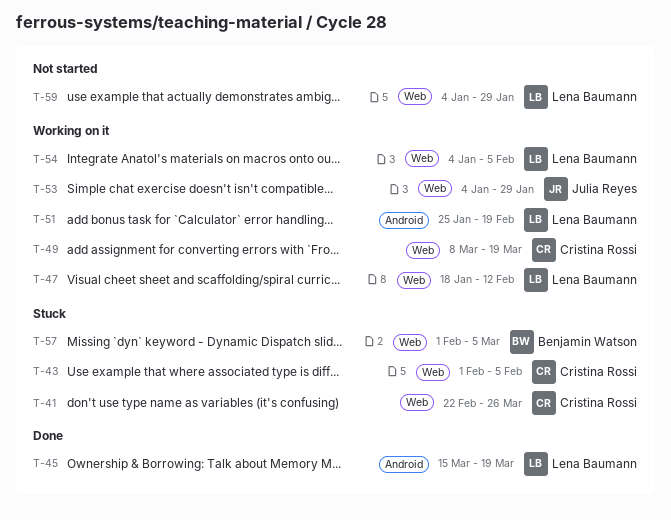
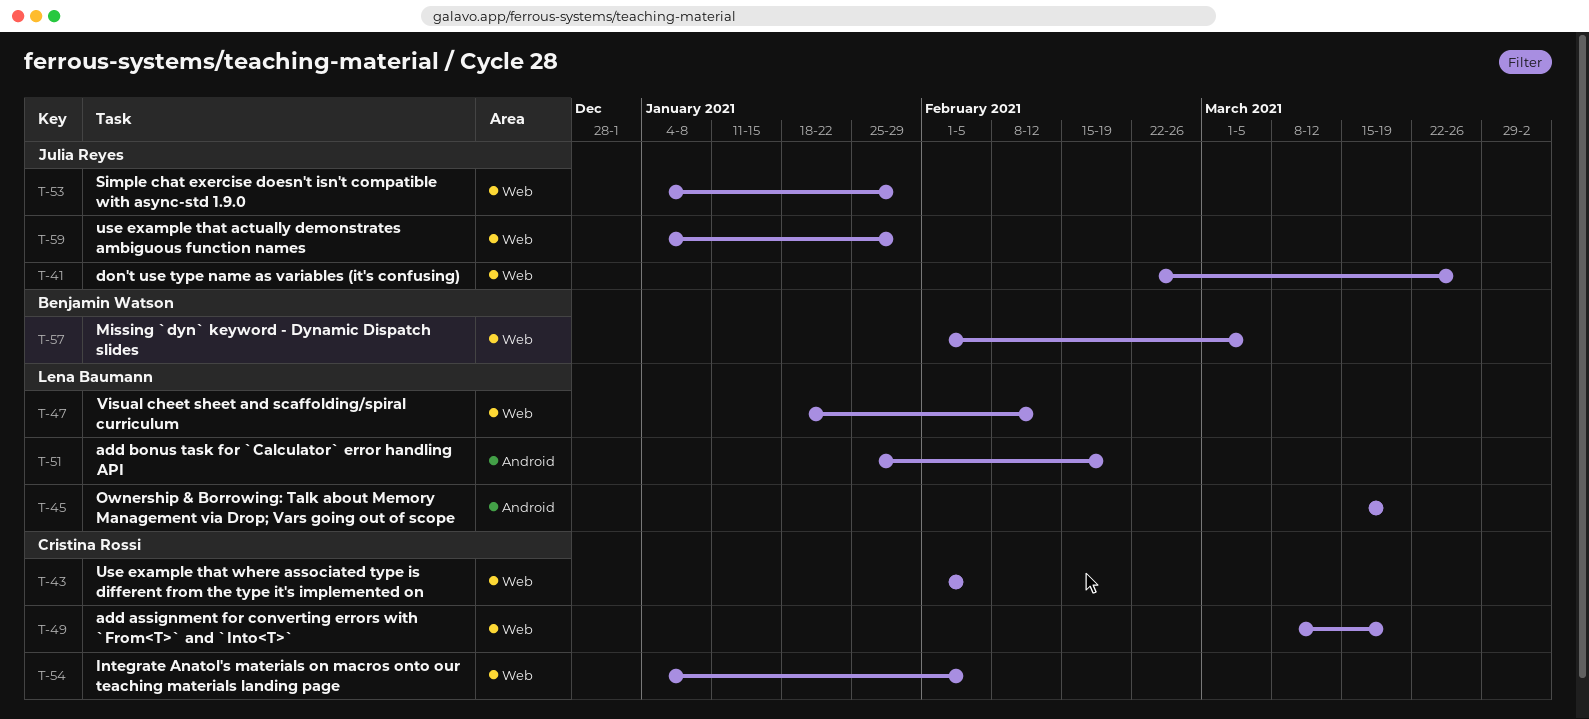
T-41, owner: Cristina Rossi -> Julia Reyes
T-54, owner: Lena Baumann -> Cristina Rossi
T-59, owner: Lena Baumann -> Julia Reyes

